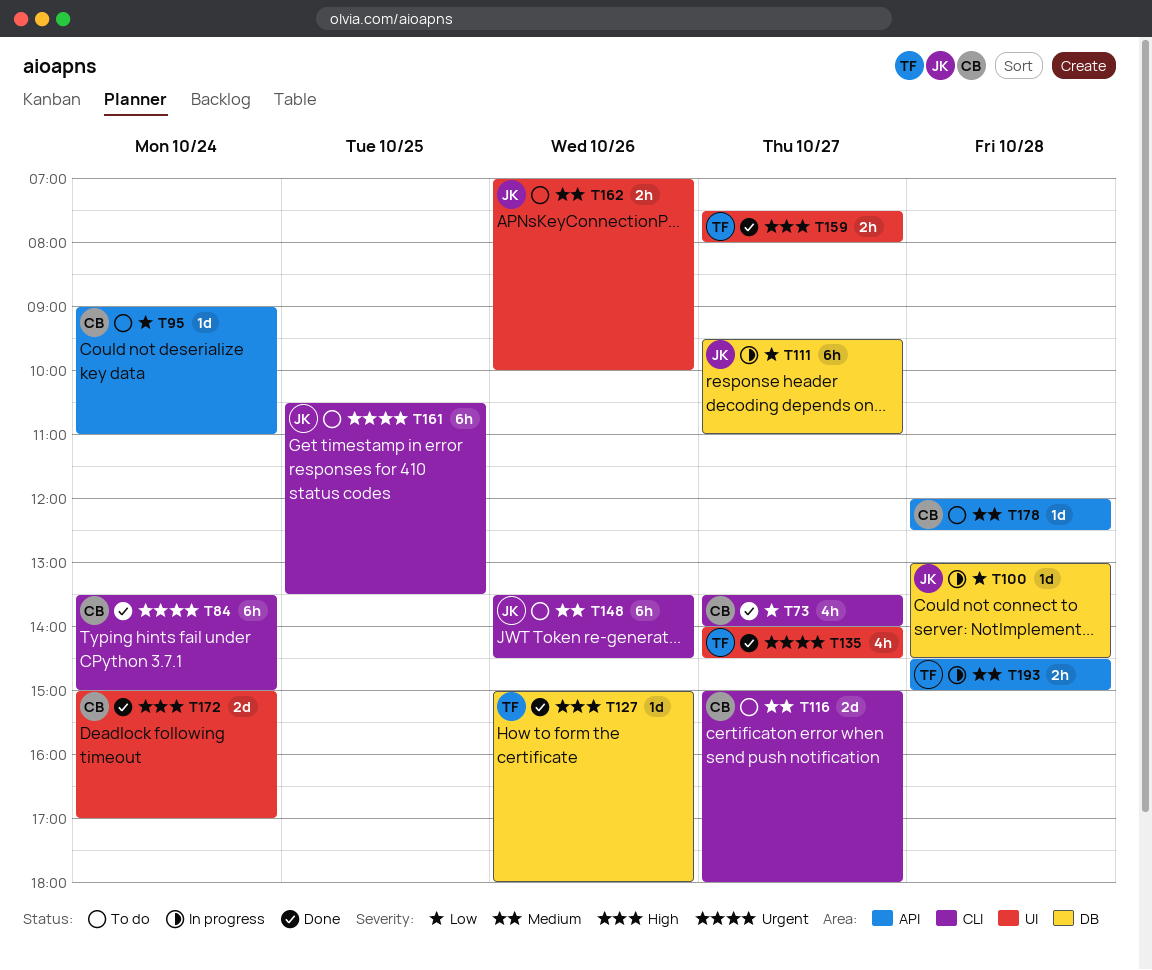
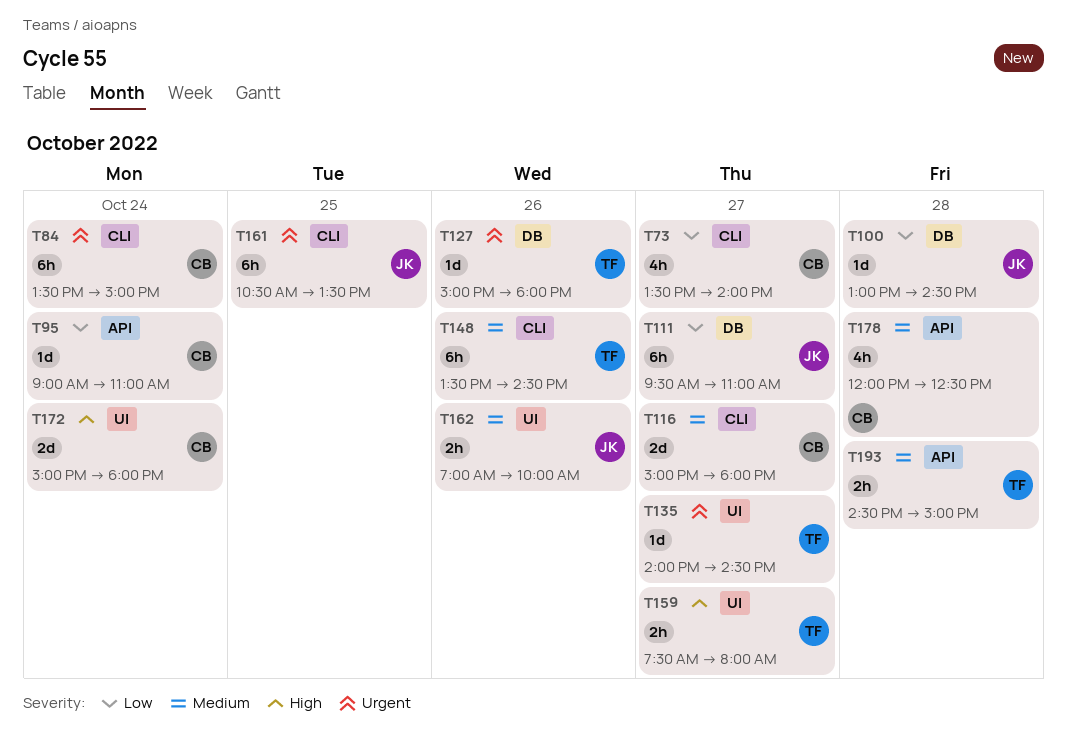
T127, priority: High -> Urgent
T135, estimate: 4h -> 1d
T148, owner: JK -> TF
T172, ends: 17:00 -> 18:00
T178, estimate: 1d -> 4h

